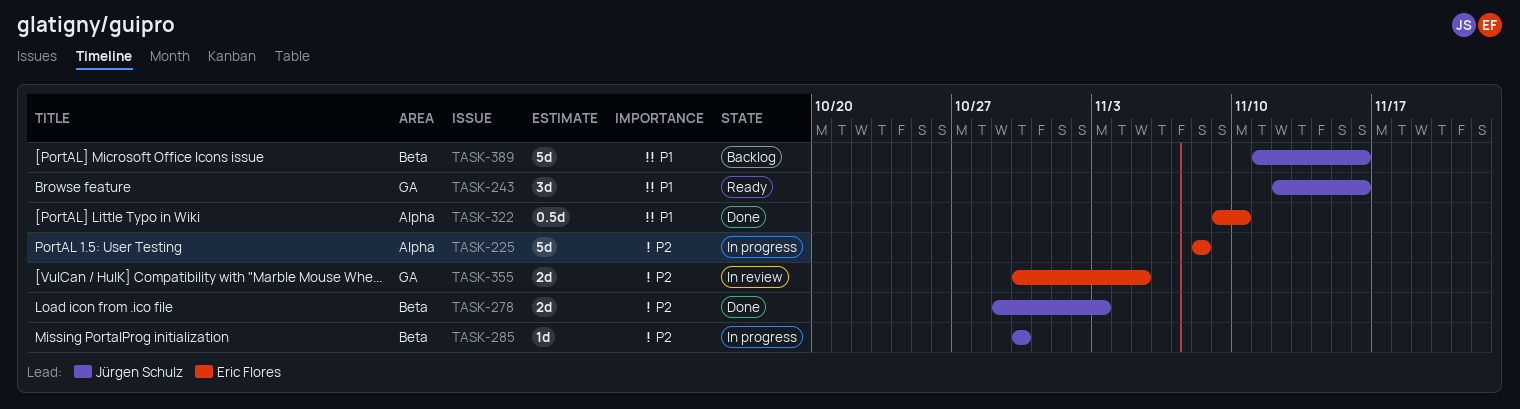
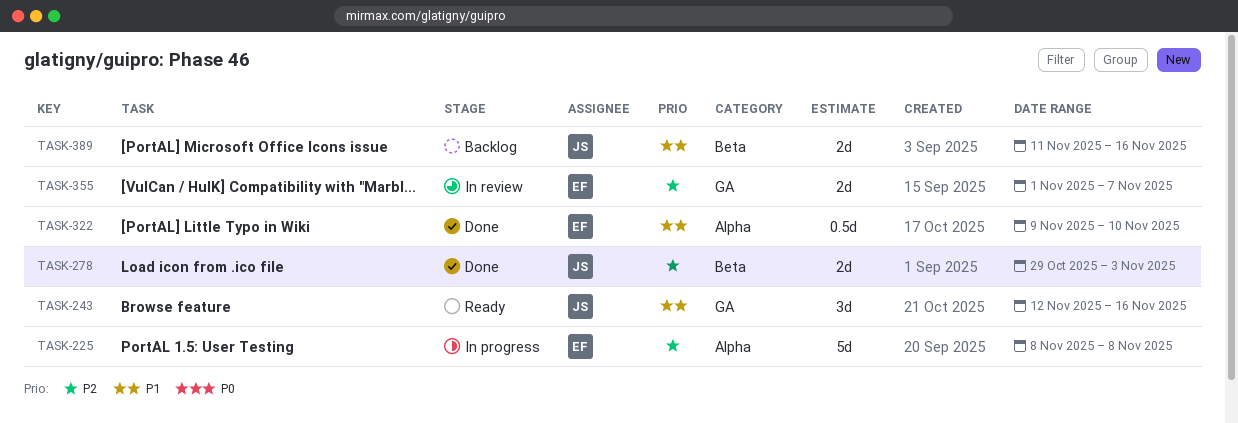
TASK-285: present -> none
TASK-355, start: Oct 30 -> Nov 1
TASK-355, due: Nov 5 -> Nov 7
TASK-389, estimate: 5d -> 2d

